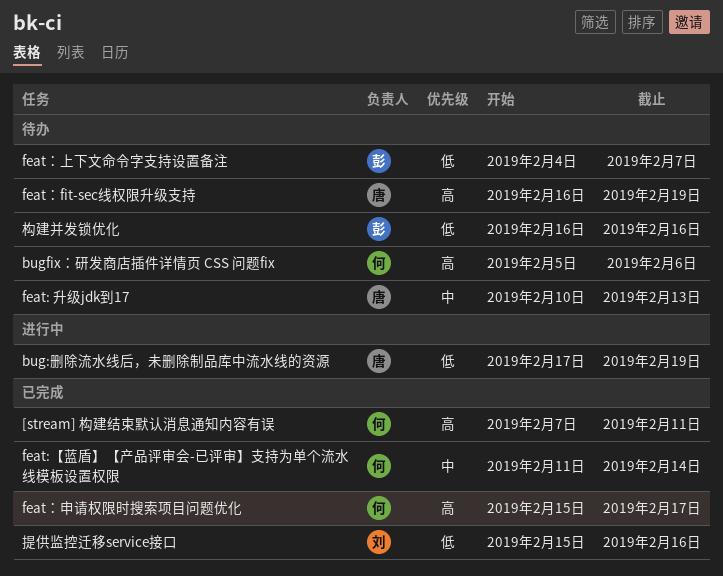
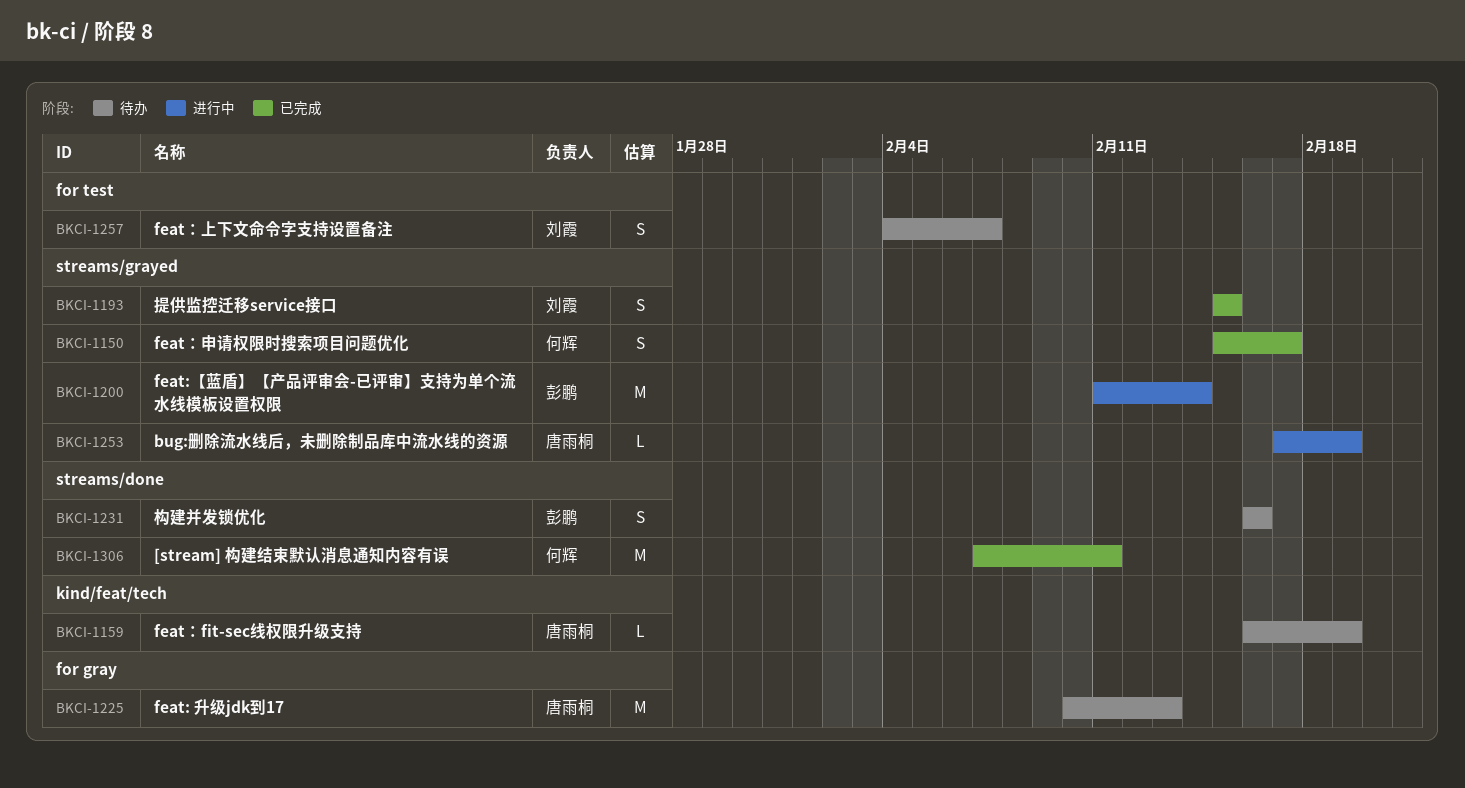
bugfix：研发商店插件详情页 CSS 问题fix: present -> none
feat:【蓝盾】【产品评审会-已评审】支持为单个流水线模板设置权限, status: 已完成 -> 进行中
feat:【蓝盾】【产品评审会-已评审】支持为单个流水线模板设置权限, owner: 何辉 -> 彭鹏
feat：上下文命令字支持设置备注, owner: 彭鹏 -> 刘霞
提供监控迁移service接口, due: Feb 16 -> Feb 15

